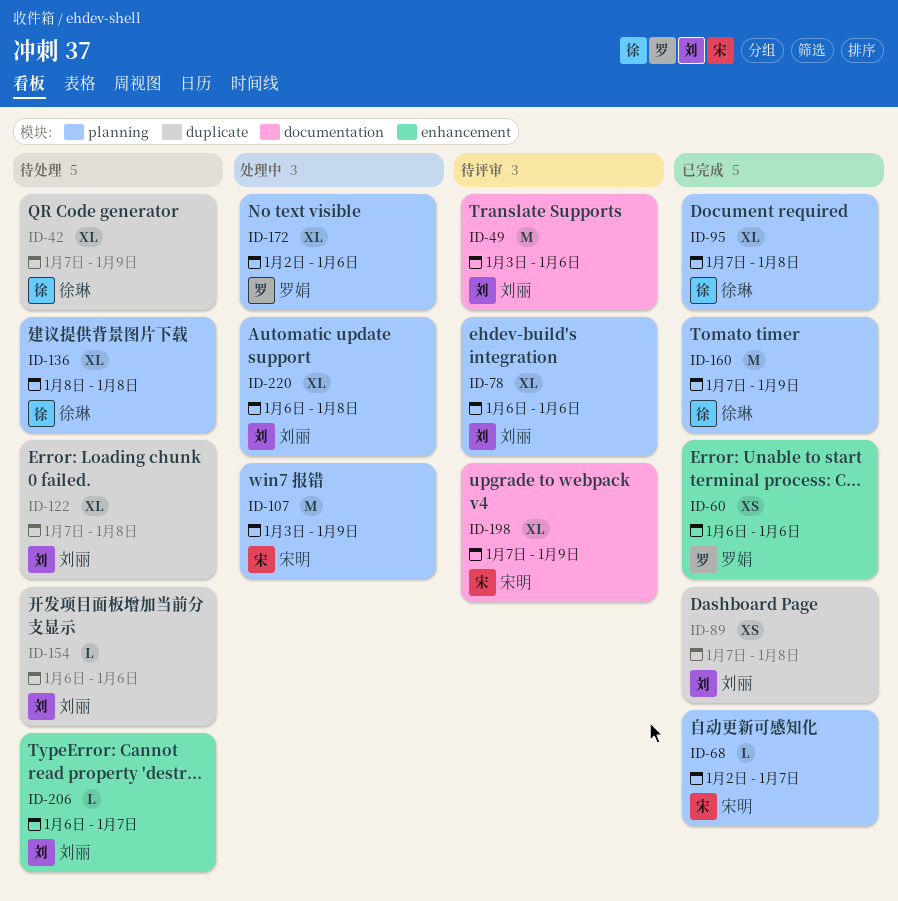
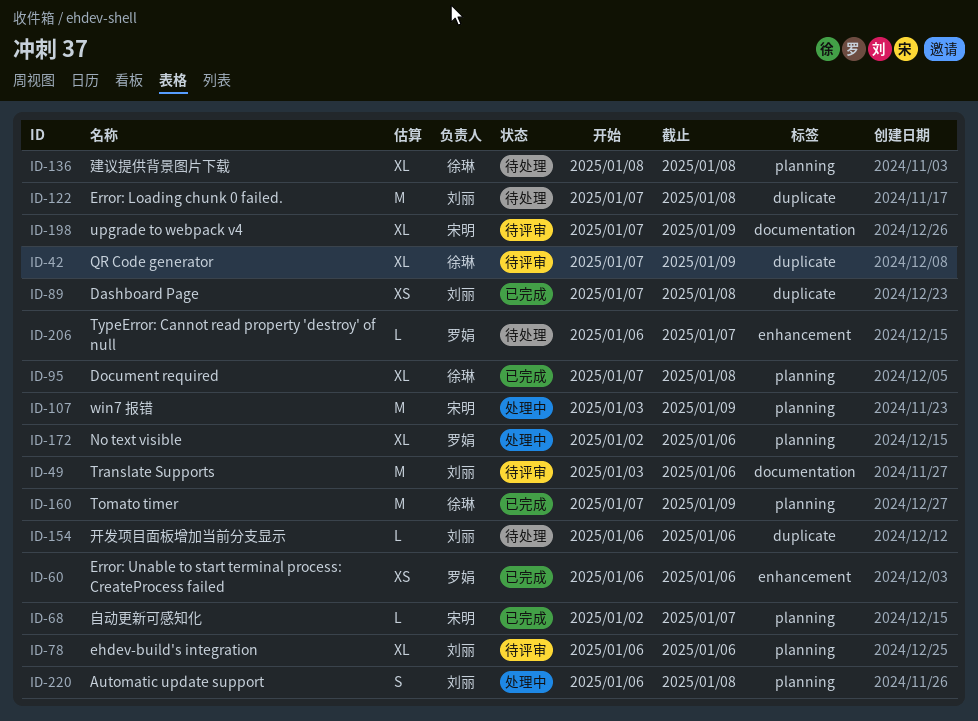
ID-42, status: 待处理 -> 待评审
ID-122, estimate: XL -> M
ID-206, owner: 刘丽 -> 罗娟
ID-220, estimate: XL -> S

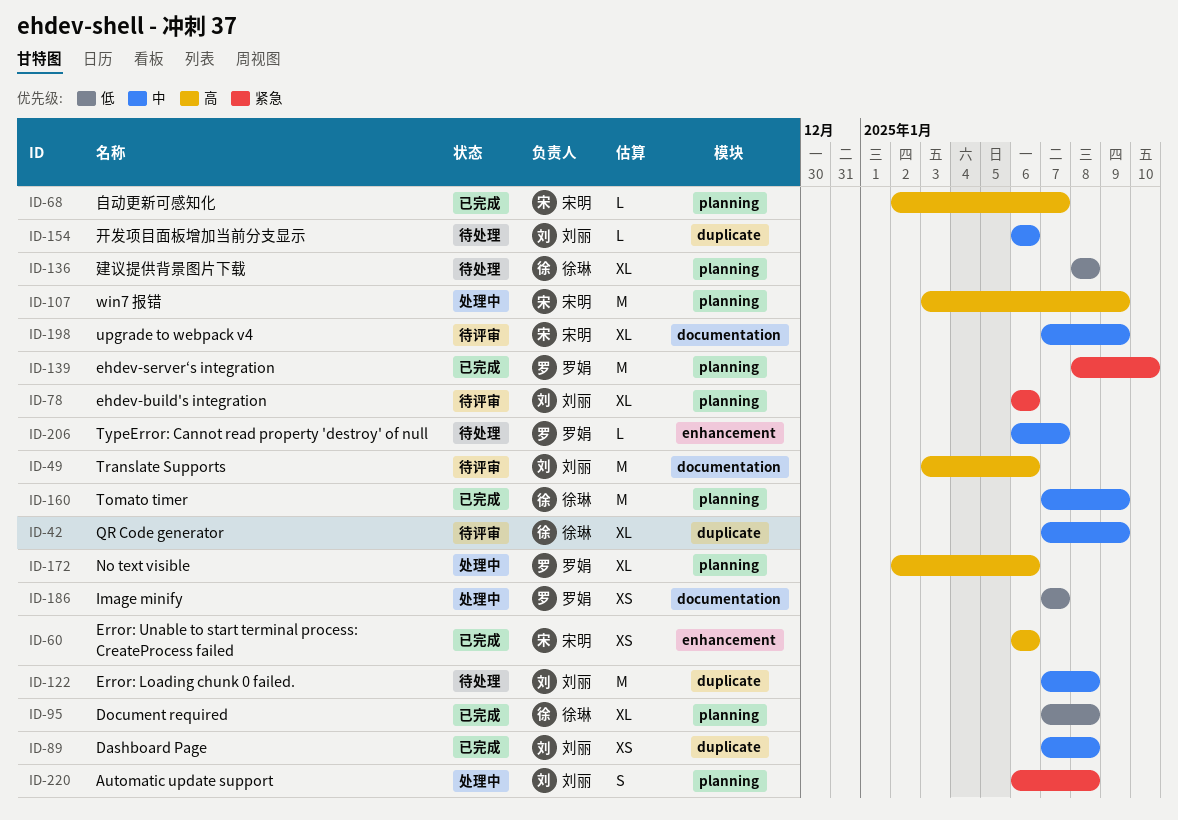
ID-60, owner: 罗娟 -> 宋明
ID-139: none -> present
ID-186: none -> present

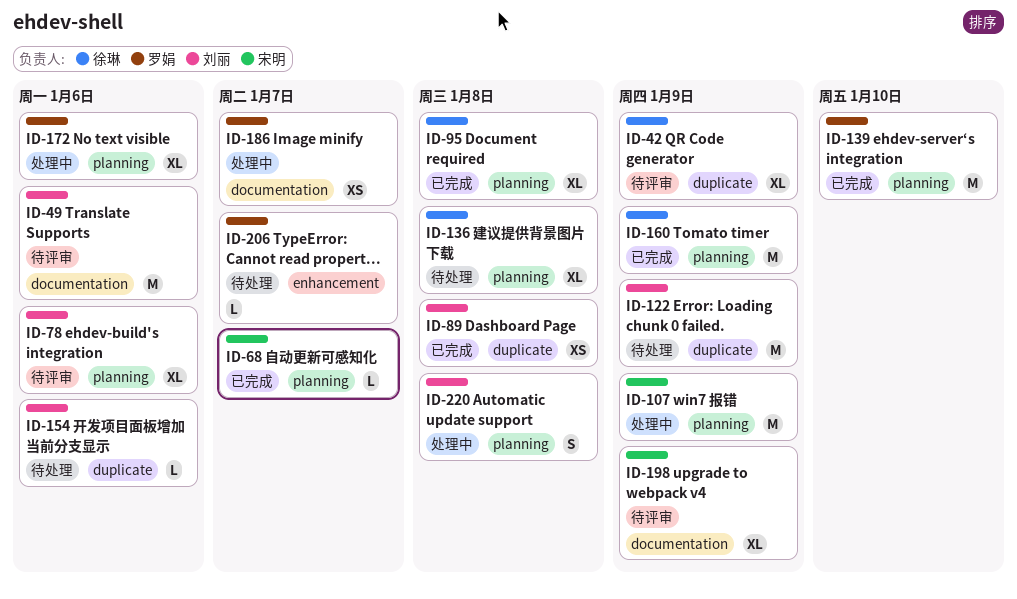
ID-60: present -> none
ID-122, due: Jan 8 -> Jan 9

